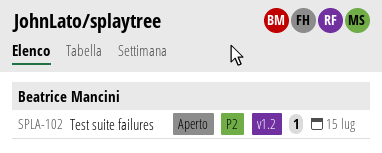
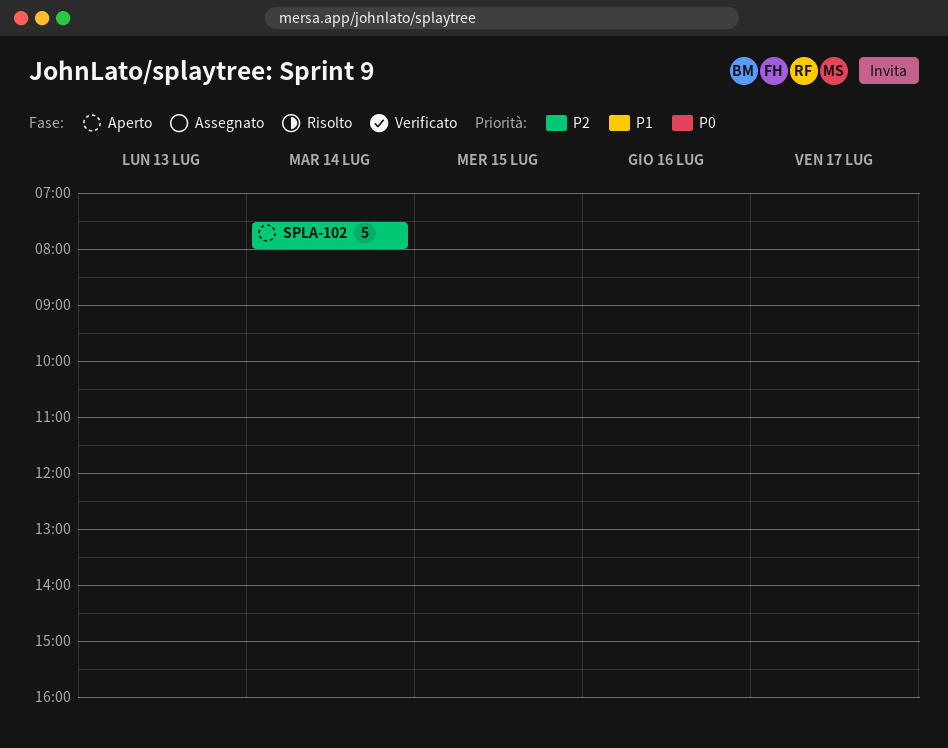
SPLA-102, estimate: 1 -> 5
SPLA-102, day: Jul 15 -> Jul 14

